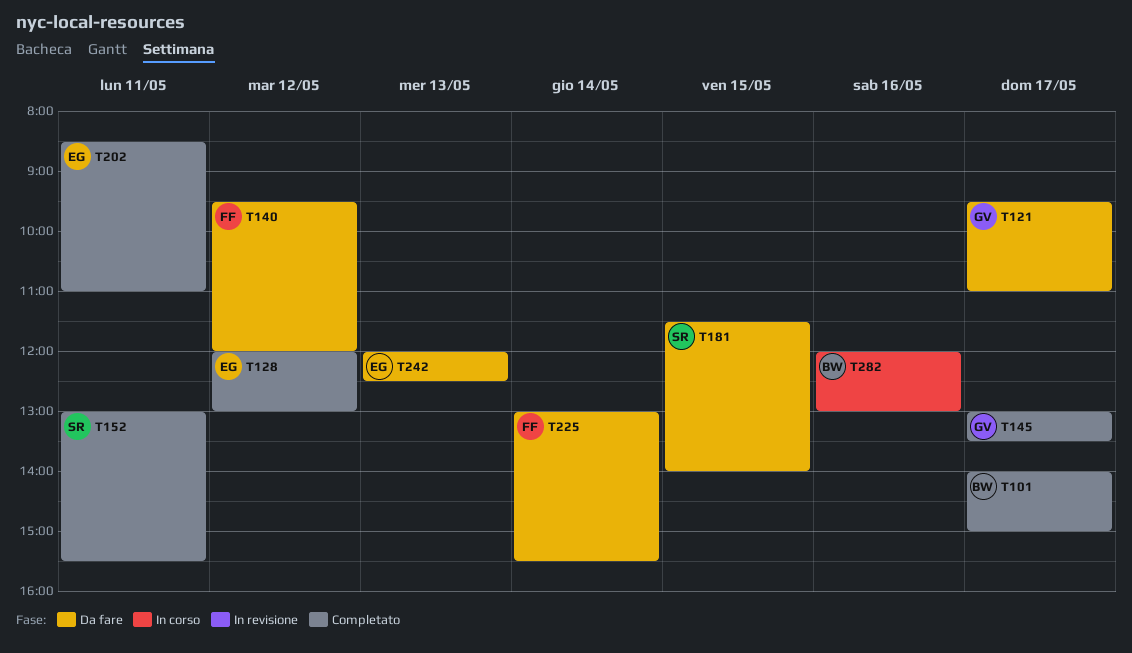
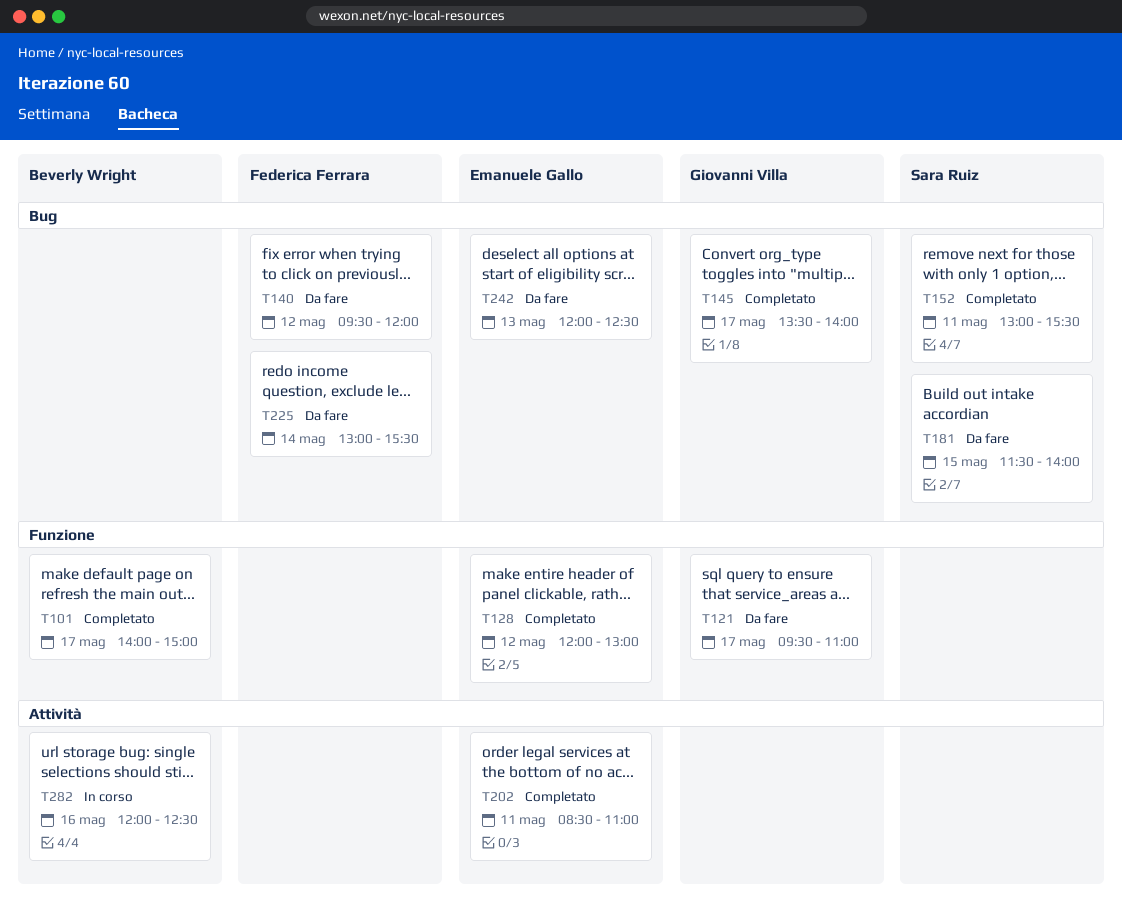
T145, begins: 13:00 -> 13:30
T145, ends: 13:30 -> 14:00
T282, ends: 13:00 -> 12:30

